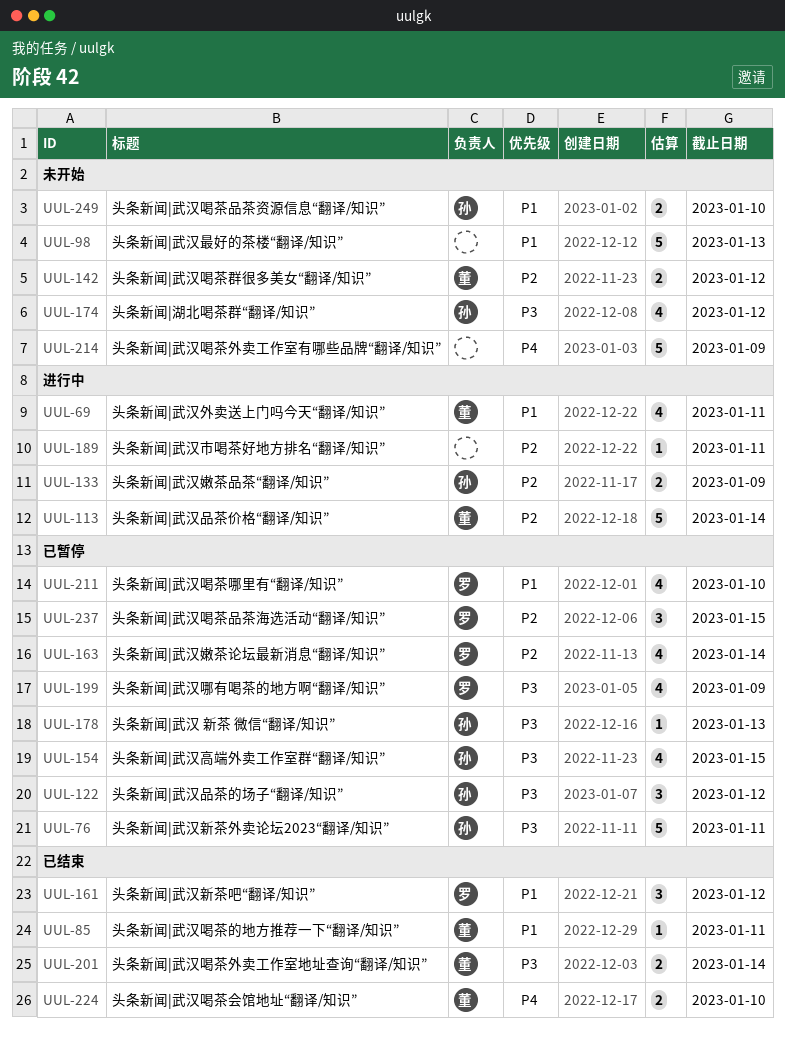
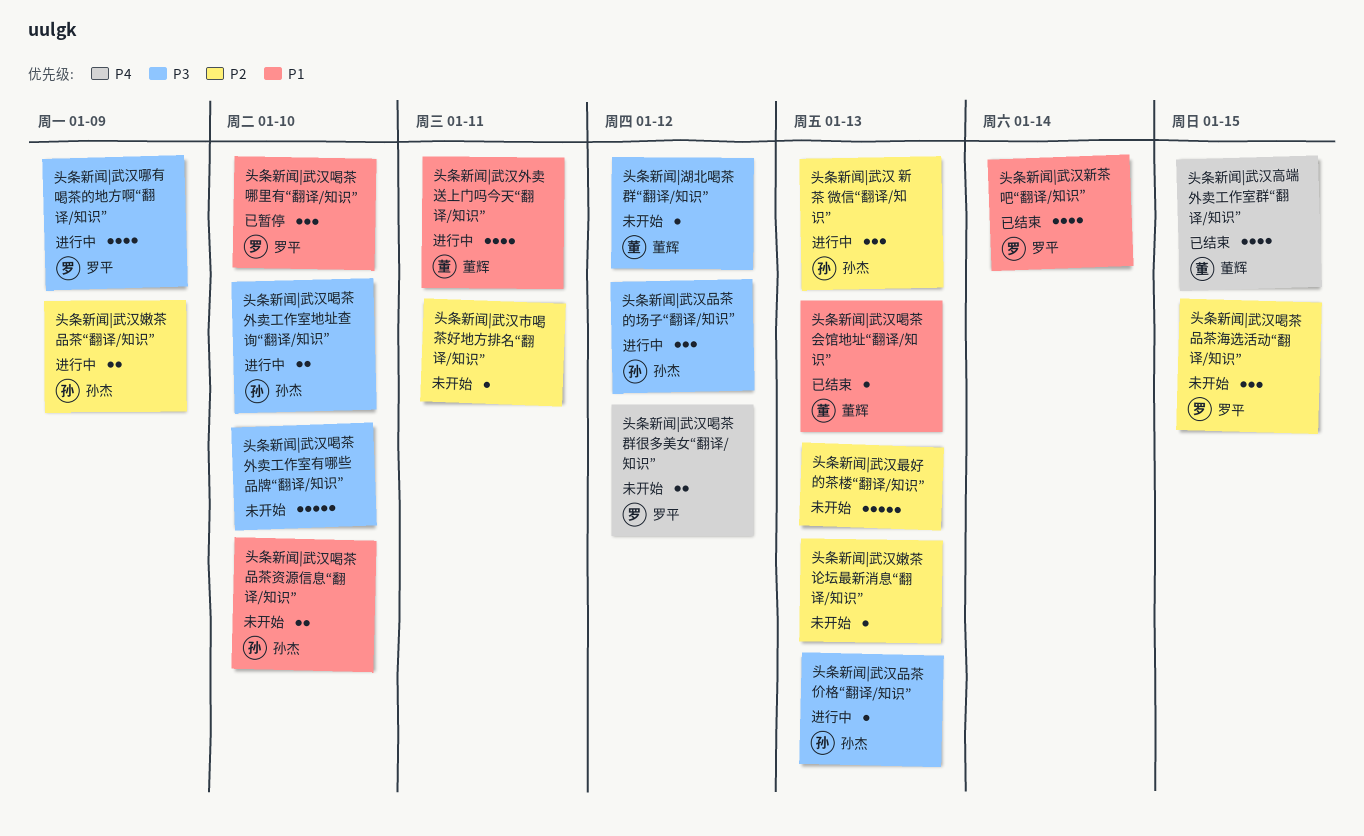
头条新闻|武汉 新茶 微信“翻译/知识”, status: 已暂停 -> 进行中
头条新闻|武汉 新茶 微信“翻译/知识”, priority: P3 -> P2
头条新闻|武汉 新茶 微信“翻译/知识”, estimate: 1 -> 3
头条新闻|武汉品茶价格“翻译/知识”, owner: 董辉 -> 孙杰
头条新闻|武汉品茶价格“翻译/知识”, priority: P2 -> P3
头条新闻|武汉品茶价格“翻译/知识”, estimate: 5 -> 1
头条新闻|武汉品茶价格“翻译/知识”, due: Jan 14 -> Jan 13
头条新闻|武汉品茶的场子“翻译/知识”, status: 已暂停 -> 进行中
头条新闻|武汉哪有喝茶的地方啊“翻译/知识”, status: 已暂停 -> 进行中
头条新闻|武汉喝茶会馆地址“翻译/知识”, priority: P4 -> P1
头条新闻|武汉喝茶会馆地址“翻译/知识”, estimate: 2 -> 1
头条新闻|武汉喝茶会馆地址“翻译/知识”, due: Jan 10 -> Jan 13
头条新闻|武汉喝茶品茶海选活动“翻译/知识”, status: 已暂停 -> 未开始
头条新闻|武汉喝茶哪里有“翻译/知识”, estimate: 4 -> 3
头条新闻|武汉喝茶外卖工作室地址查询“翻译/知识”, status: 已结束 -> 进行中
头条新闻|武汉喝茶外卖工作室地址查询“翻译/知识”, owner: 董辉 -> 孙杰
头条新闻|武汉喝茶外卖工作室地址查询“翻译/知识”, due: Jan 14 -> Jan 10
头条新闻|武汉喝茶外卖工作室有哪些品牌“翻译/知识”, priority: P4 -> P3
头条新闻|武汉喝茶外卖工作室有哪些品牌“翻译/知识”, due: Jan 9 -> Jan 10
头条新闻|武汉喝茶的地方推荐一下“翻译/知识”: present -> none
头条新闻|武汉喝茶群很多美女“翻译/知识”, owner: 董辉 -> 罗平
头条新闻|武汉喝茶群很多美女“翻译/知识”, priority: P2 -> P4
头条新闻|武汉嫩茶论坛最新消息“翻译/知识”, status: 已暂停 -> 未开始
头条新闻|武汉嫩茶论坛最新消息“翻译/知识”, owner: 罗平 -> none
头条新闻|武汉嫩茶论坛最新消息“翻译/知识”, estimate: 4 -> 1
头条新闻|武汉嫩茶论坛最新消息“翻译/知识”, due: Jan 14 -> Jan 13
头条新闻|武汉市喝茶好地方排名“翻译/知识”, status: 进行中 -> 未开始
头条新闻|武汉新茶吧“翻译/知识”, estimate: 3 -> 4
头条新闻|武汉新茶吧“翻译/知识”, due: Jan 12 -> Jan 14
头条新闻|武汉新茶外卖论坛2023“翻译/知识”: present -> none
头条新闻|武汉最好的茶楼“翻译/知识”, priority: P1 -> P2
头条新闻|武汉高端外卖工作室群“翻译/知识”, status: 已暂停 -> 已结束
头条新闻|武汉高端外卖工作室群“翻译/知识”, owner: 孙杰 -> 董辉
头条新闻|武汉高端外卖工作室群“翻译/知识”, priority: P3 -> P4
头条新闻|湖北喝茶群“翻译/知识”, owner: 孙杰 -> 董辉
头条新闻|湖北喝茶群“翻译/知识”, estimate: 4 -> 1

